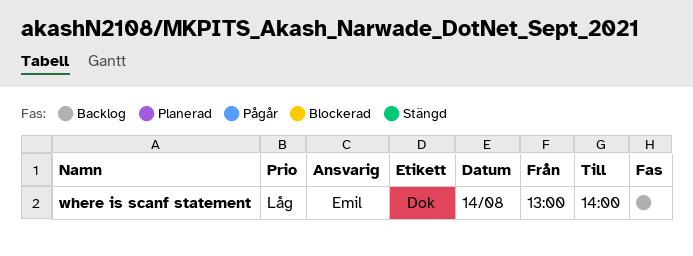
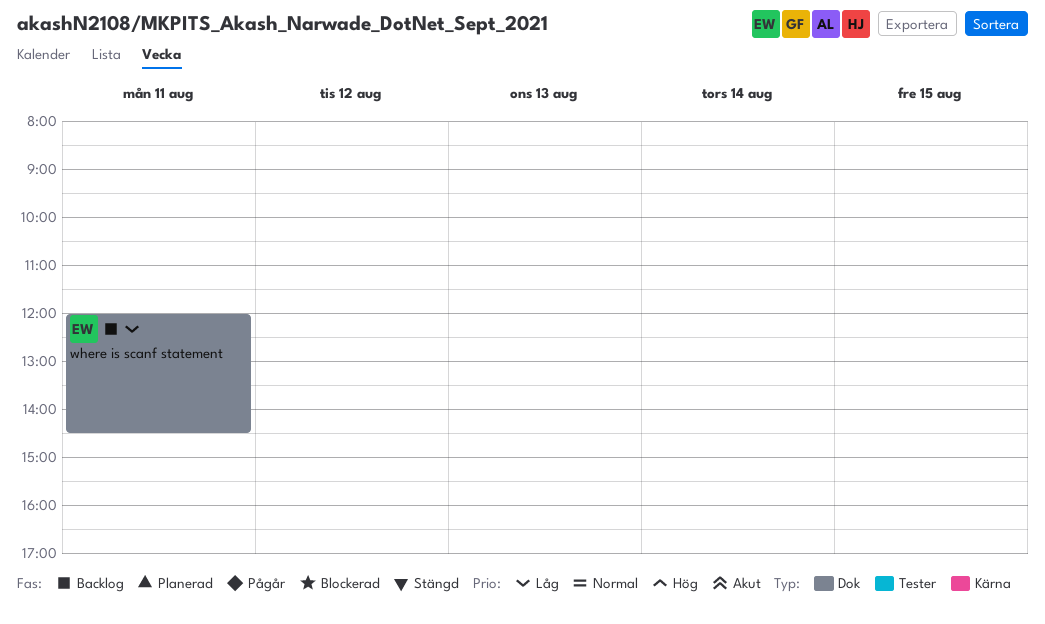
where is scanf statement, day: Aug 14 -> Aug 11
where is scanf statement, begins: 13:00 -> 12:00
where is scanf statement, ends: 14:00 -> 14:30

